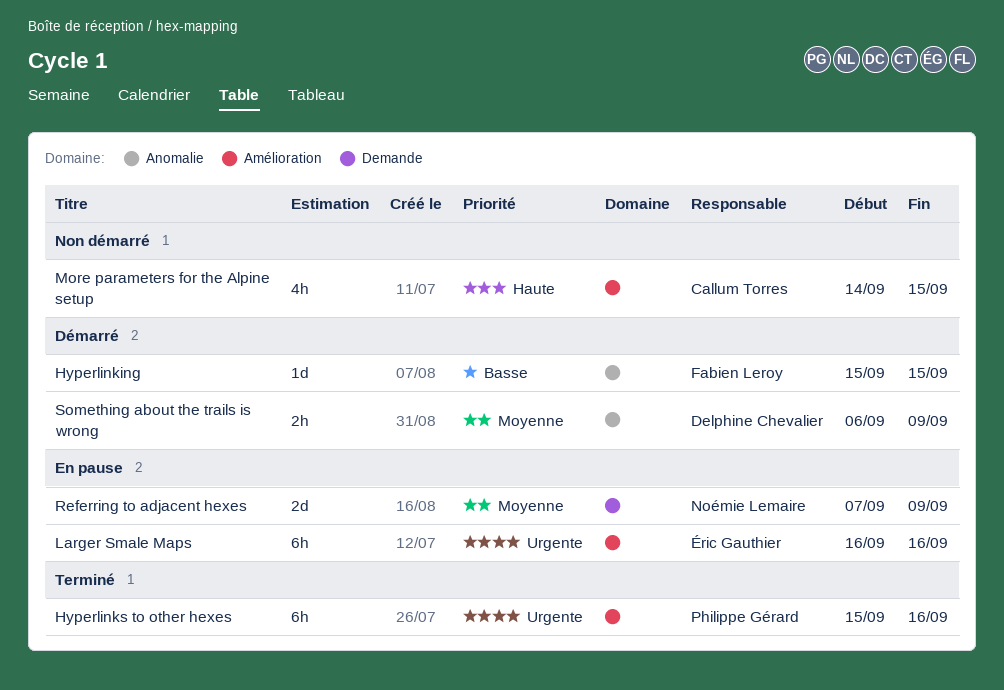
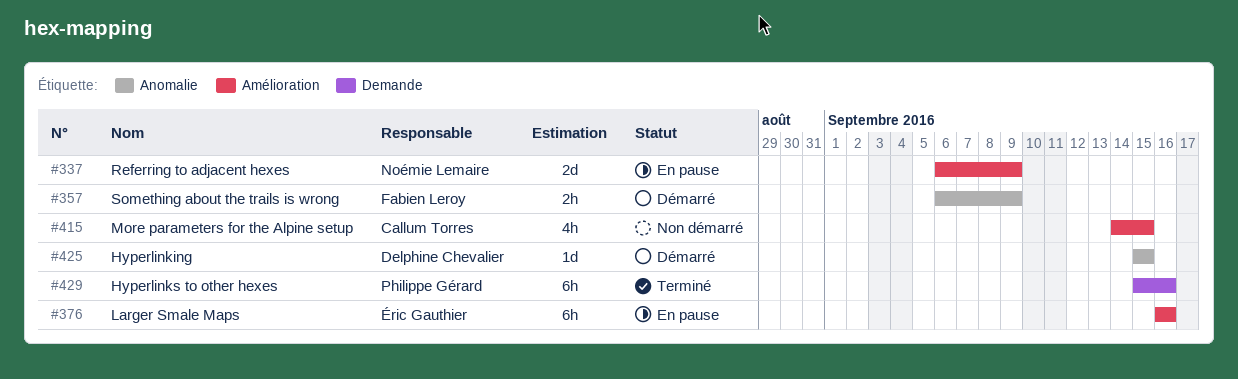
Hyperlinking, owner: Fabien Leroy -> Delphine Chevalier
Hyperlinks to other hexes, label: Amélioration -> Demande
Referring to adjacent hexes, label: Demande -> Amélioration
Referring to adjacent hexes, start: Sep 7 -> Sep 6
Something about the trails is wrong, owner: Delphine Chevalier -> Fabien Leroy

